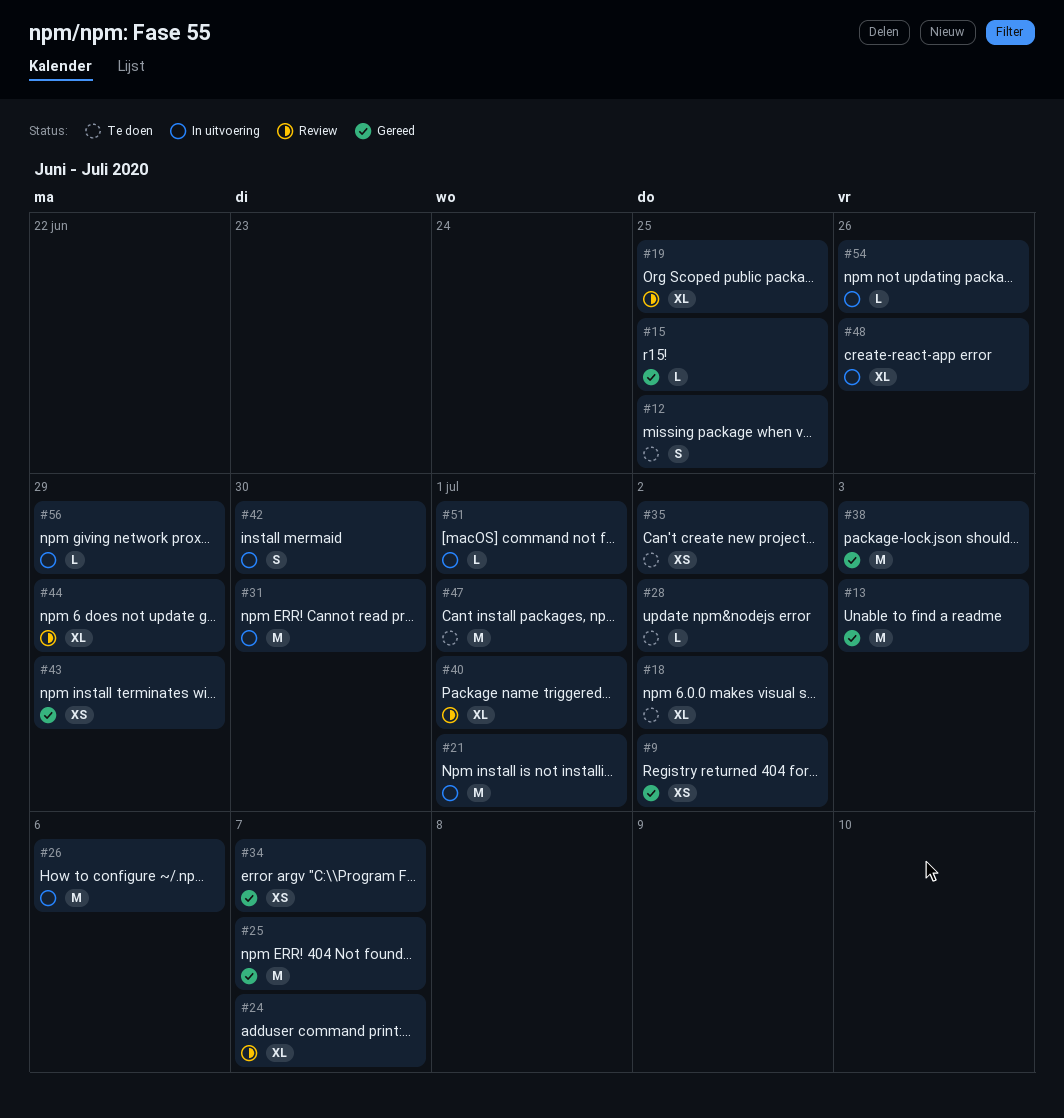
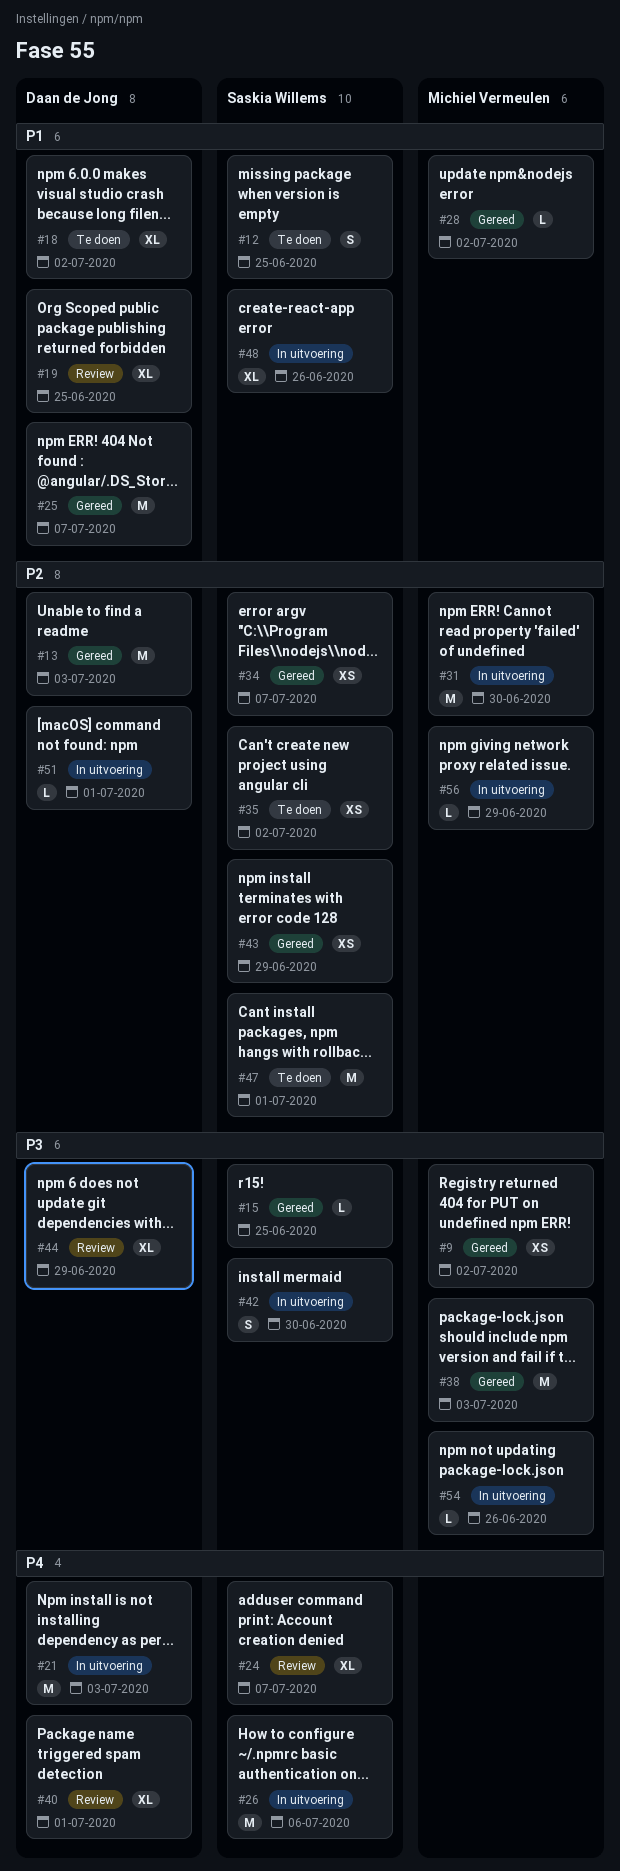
#21, due: Jul 1 -> Jul 3
#28, status: Te doen -> Gereed

